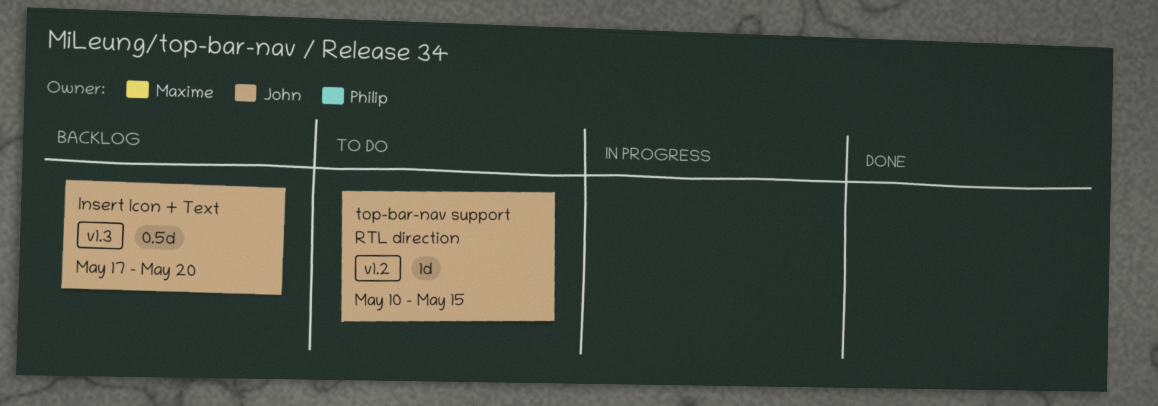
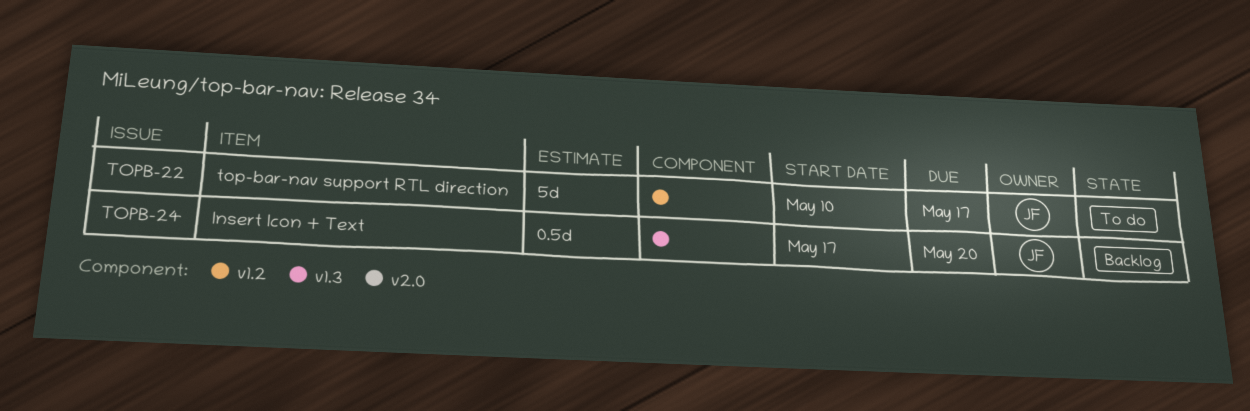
top-bar-nav support RTL direction, estimate: 1d -> 5d
top-bar-nav support RTL direction, due: May 15 -> May 17

